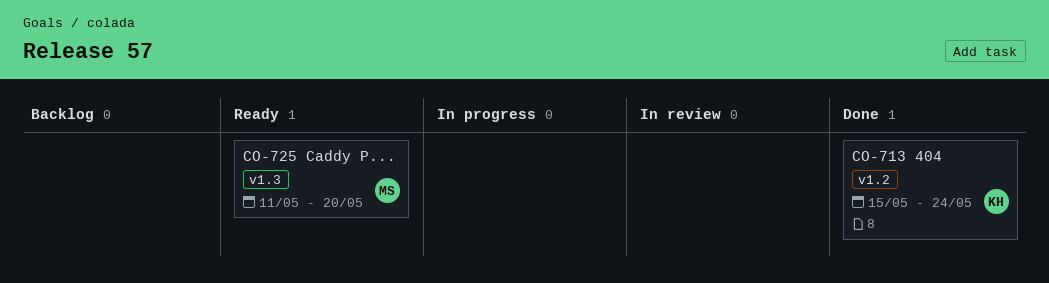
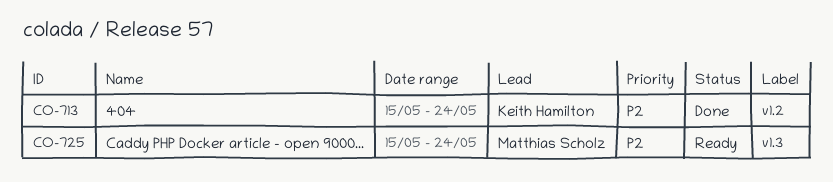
CO-725, start: May 11 -> May 15
CO-725, due: May 20 -> May 24

